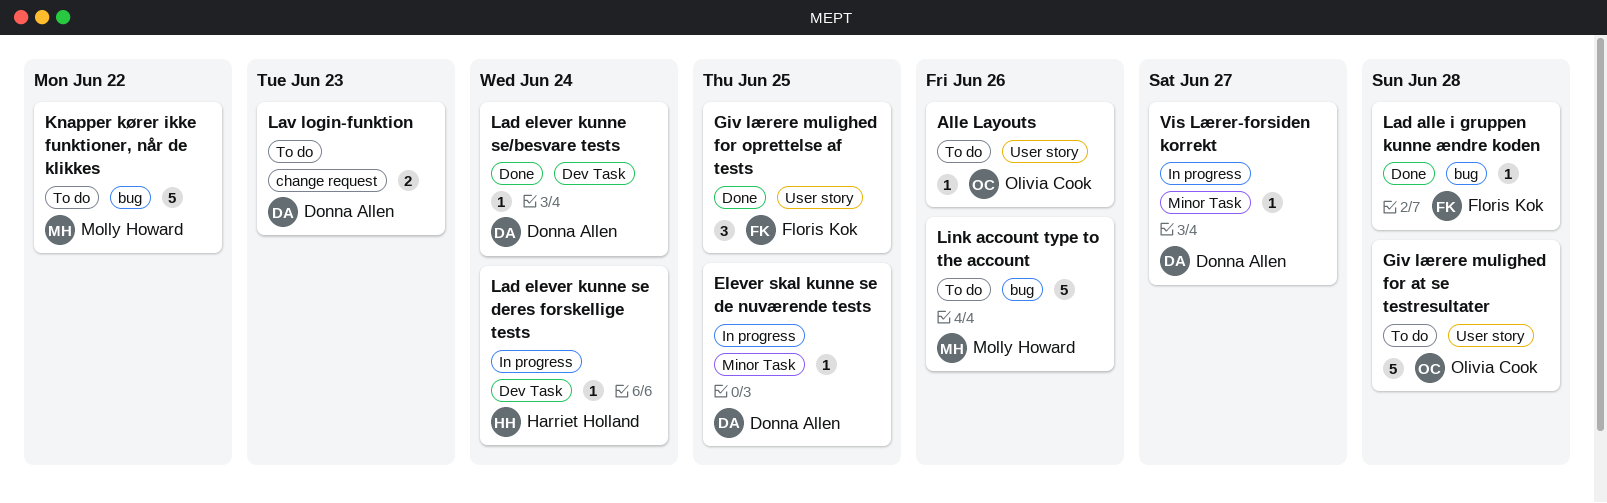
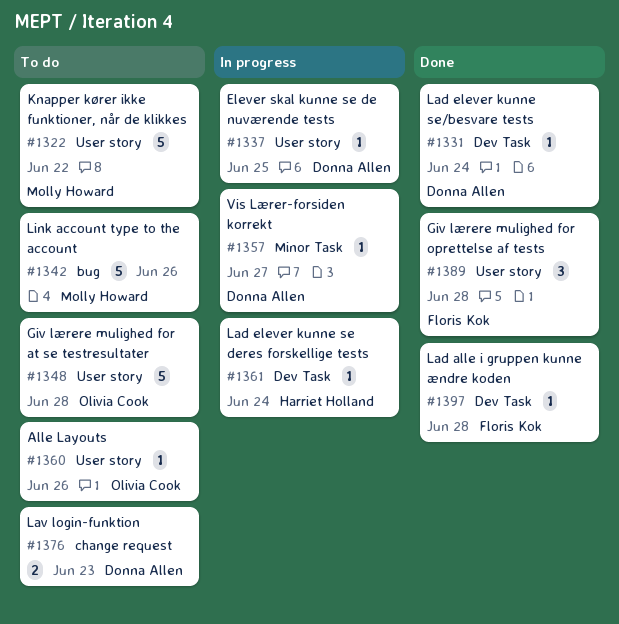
Elever skal kunne se de nuværende tests, label: Minor Task -> User story
Giv lærere mulighed for oprettelse af tests, due: Jun 25 -> Jun 28
Knapper kører ikke funktioner, når de klikkes, label: bug -> User story
Lad alle i gruppen kunne ændre koden, label: bug -> Dev Task

